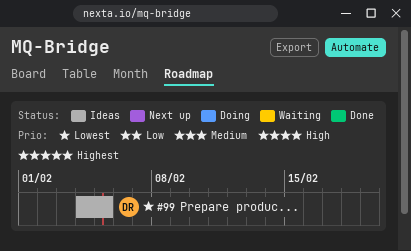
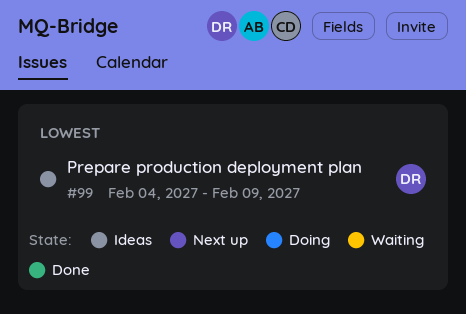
#99, due: Feb 5 -> Feb 9

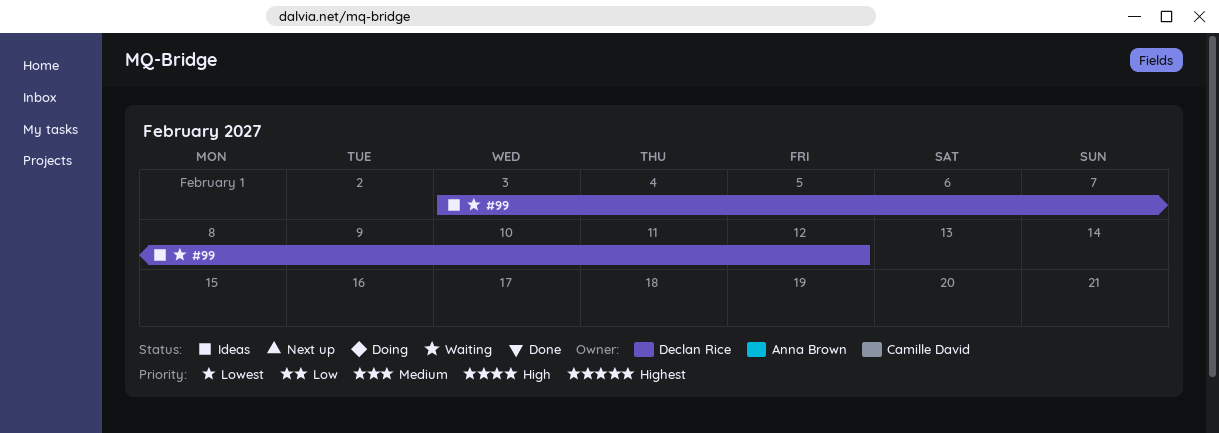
#99, start: Feb 4 -> Feb 3
#99, due: Feb 9 -> Feb 12

